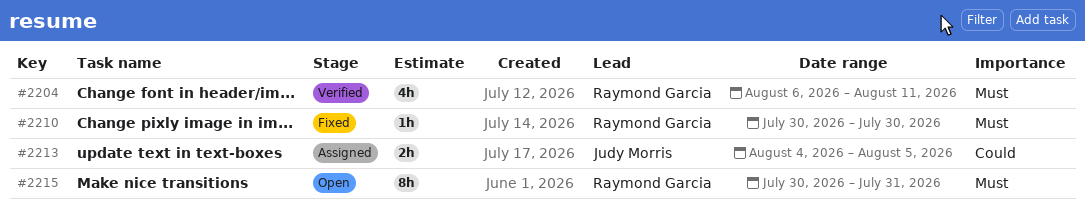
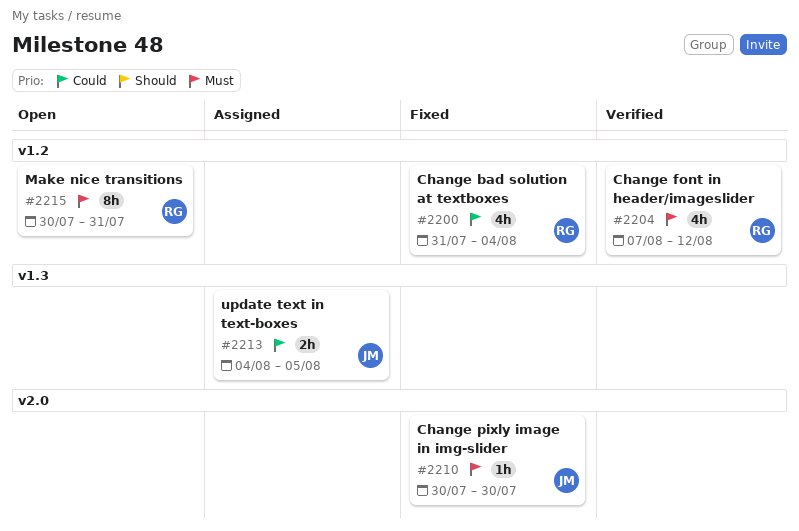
#2200: none -> present
#2204, start: Aug 6 -> Aug 7
#2204, due: Aug 11 -> Aug 12
#2210, owner: Raymond Garcia -> Judy Morris

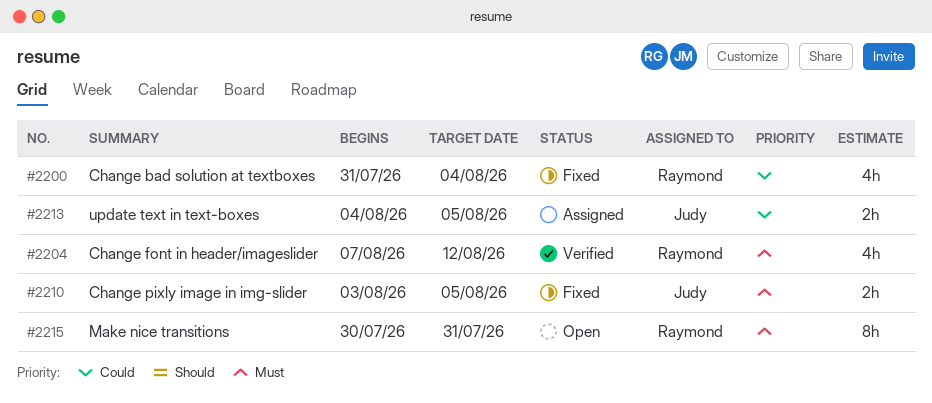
#2210, estimate: 1h -> 2h
#2210, start: Jul 30 -> Aug 3
#2210, due: Jul 30 -> Aug 5

